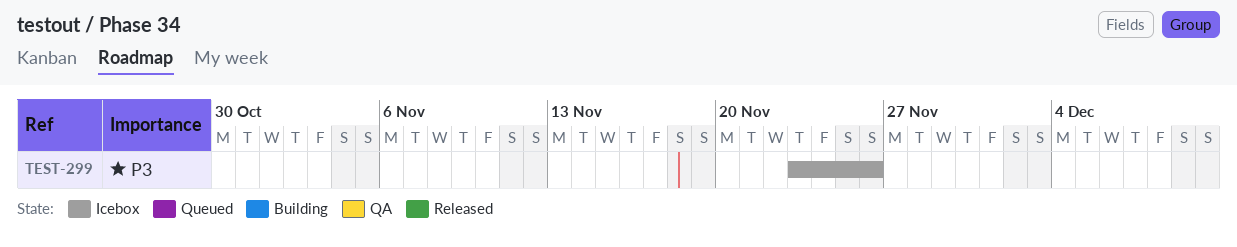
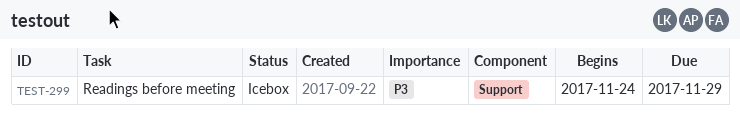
TEST-299, start: Nov 23 -> Nov 24
TEST-299, due: Nov 26 -> Nov 29

